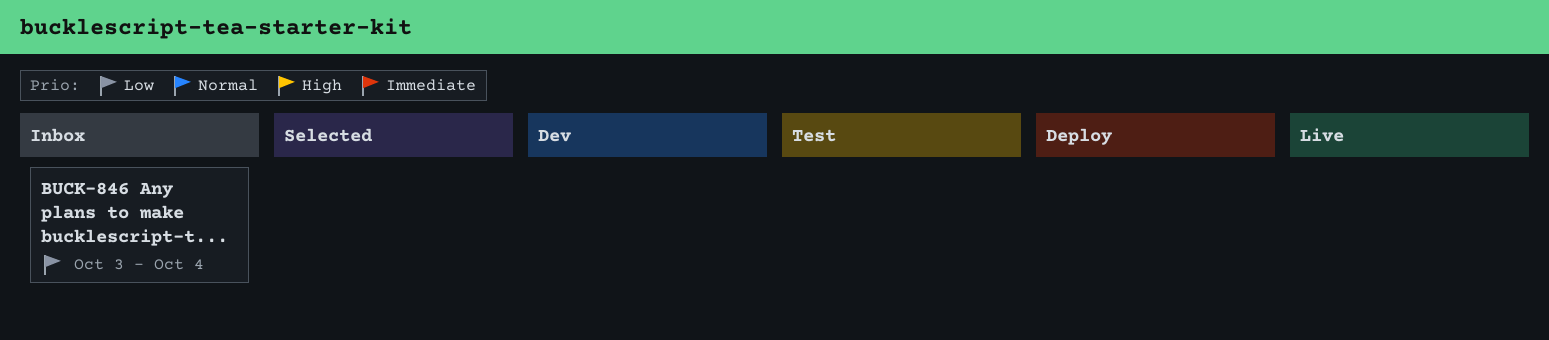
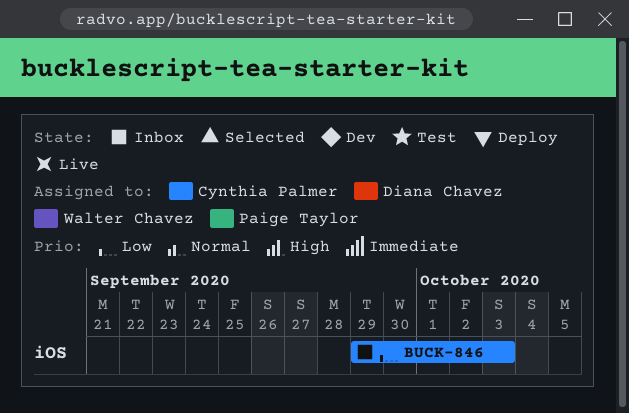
BUCK-846, start: Oct 3 -> Sep 29
BUCK-846, due: Oct 4 -> Oct 3

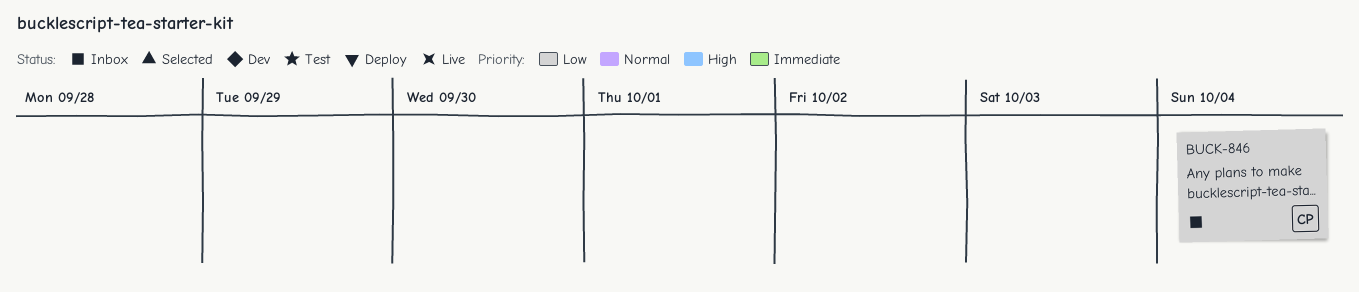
BUCK-846, due: Oct 3 -> Oct 4

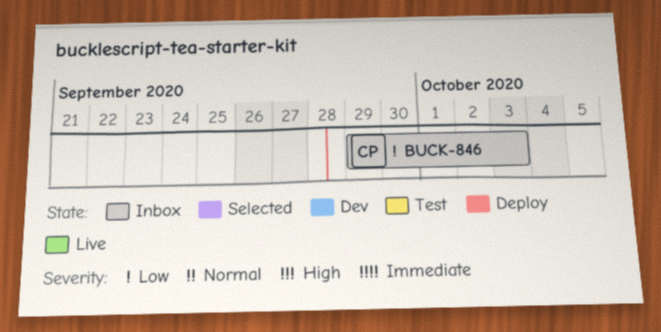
BUCK-846, due: Oct 4 -> Oct 3

